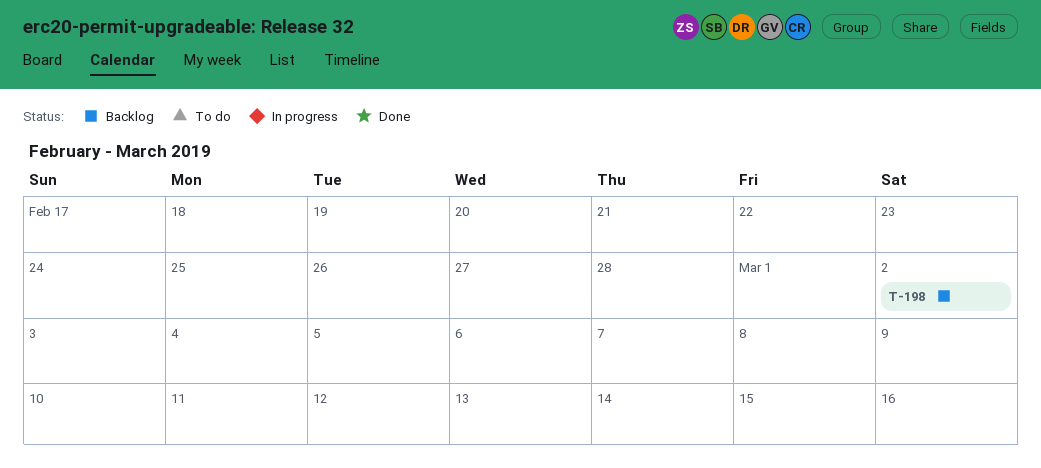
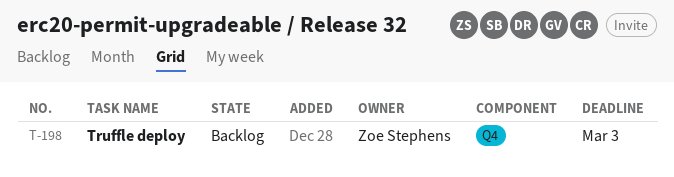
T-198, due: Mar 2 -> Mar 3

